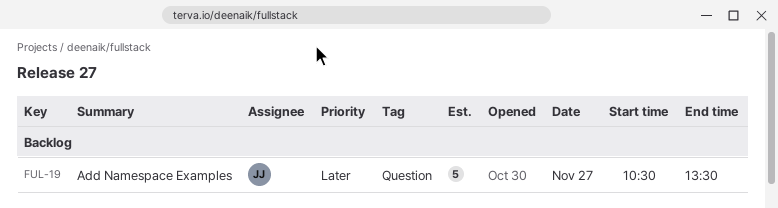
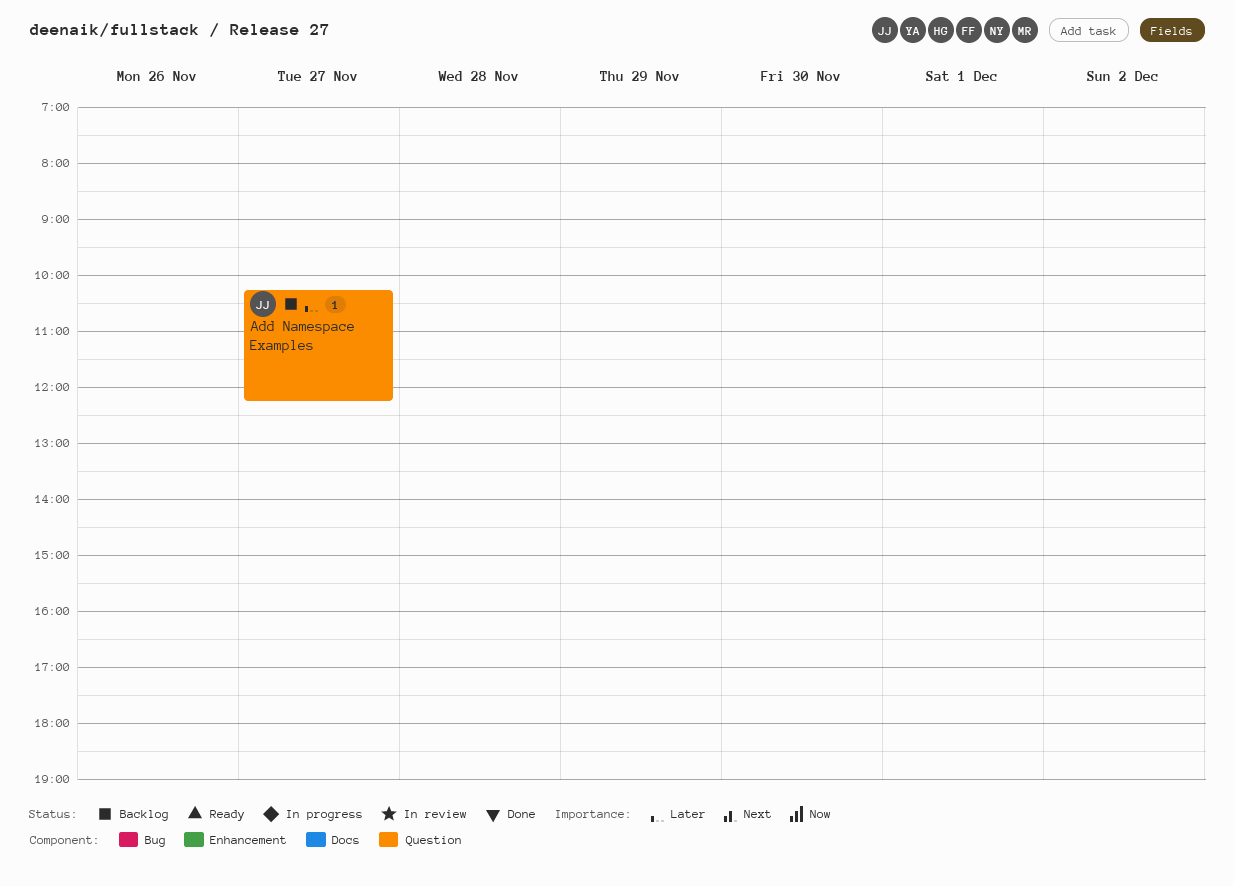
Add Namespace Examples, estimate: 5 -> 1
Add Namespace Examples, begins: 10:30 -> 10:15
Add Namespace Examples, ends: 13:30 -> 12:15

